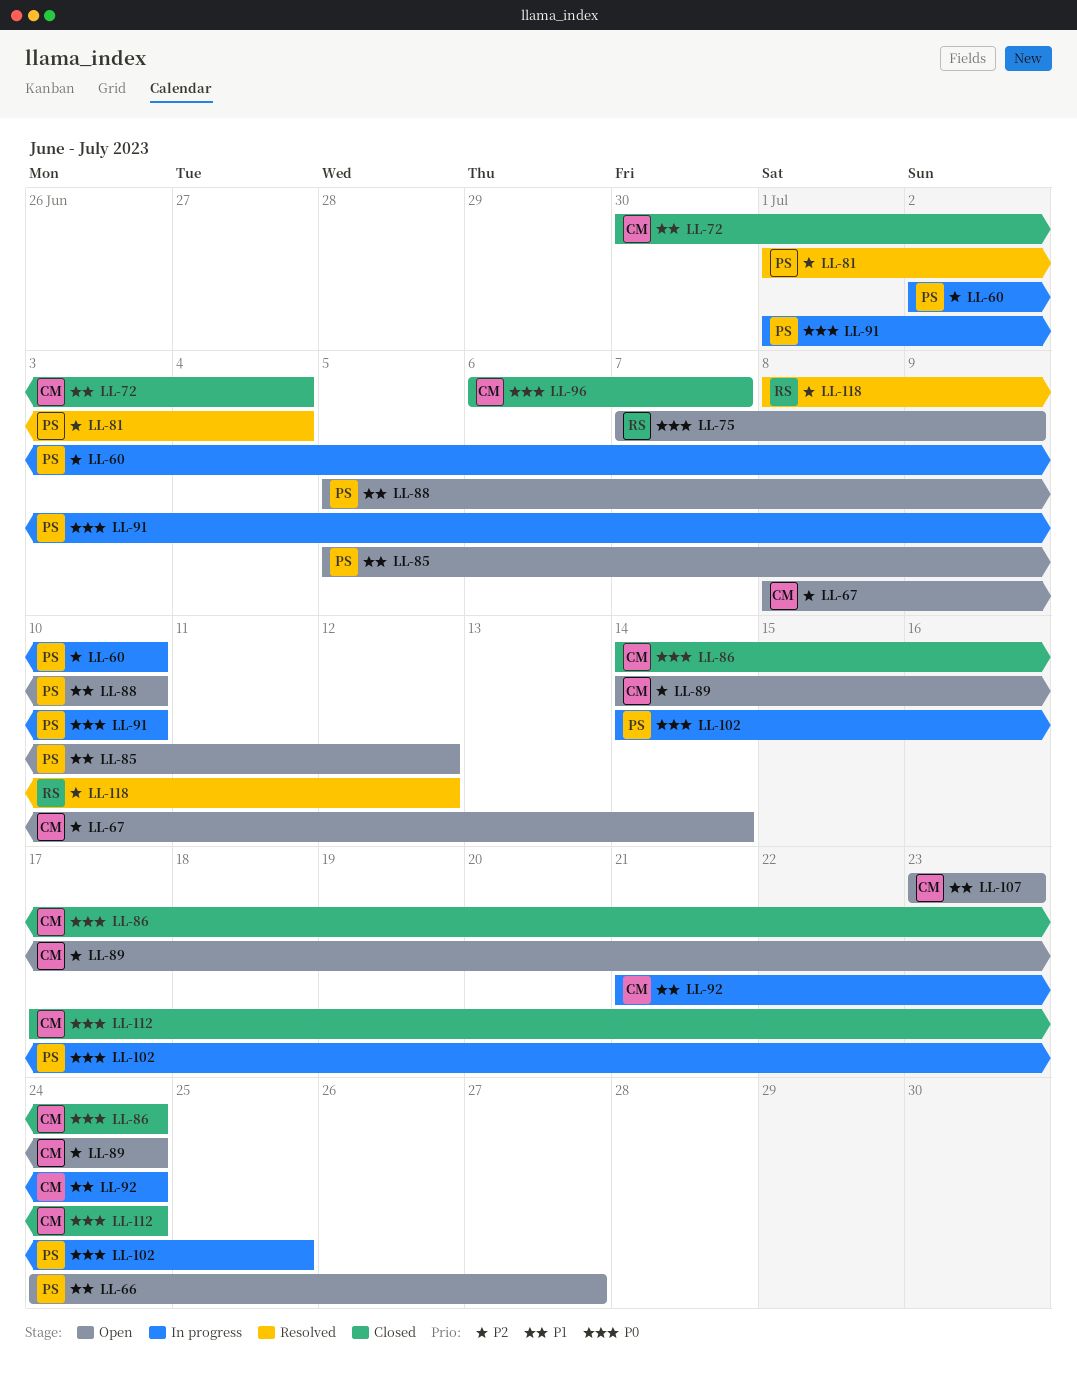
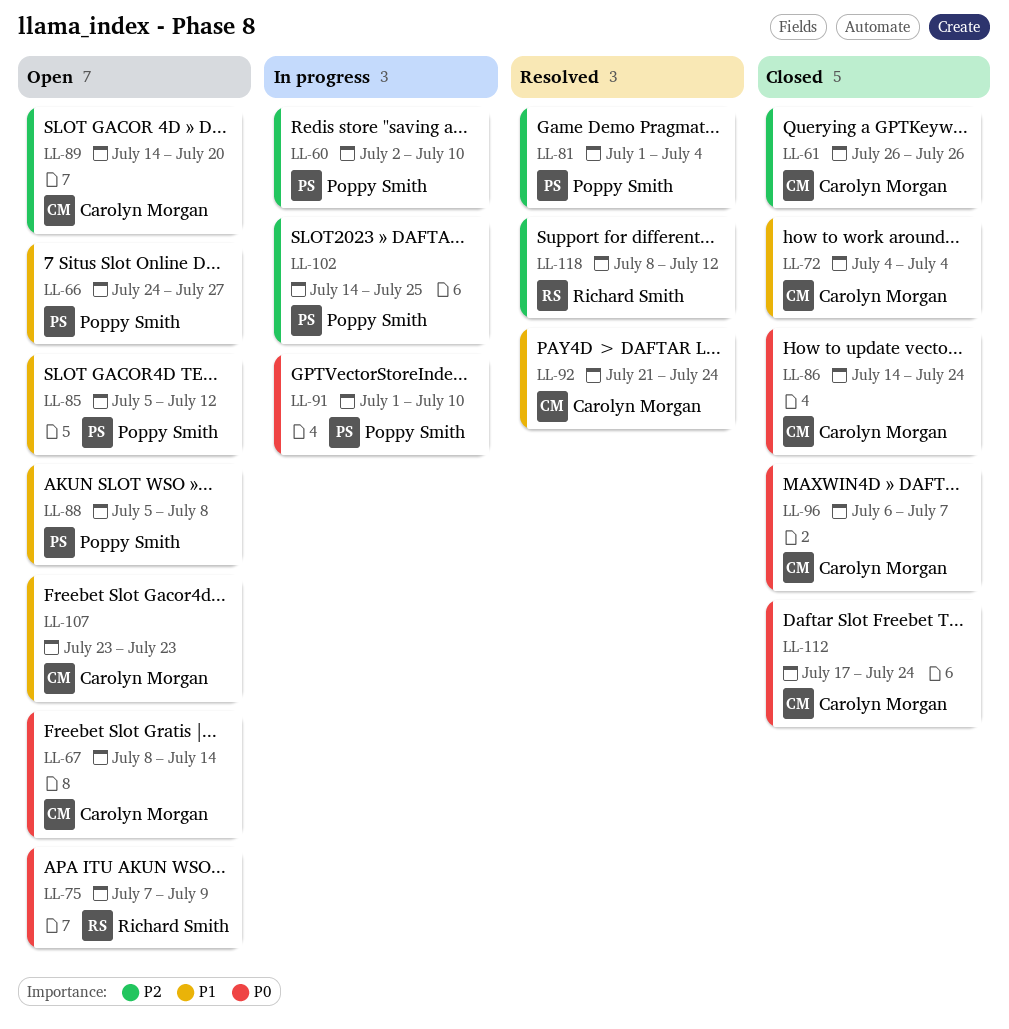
LL-61: none -> present
LL-67, priority: P2 -> P0
LL-72, start: Jun 30 -> Jul 4
LL-88, due: Jul 10 -> Jul 8
LL-89, due: Jul 24 -> Jul 20
LL-92, status: In progress -> Resolved
LL-102, priority: P0 -> P2

